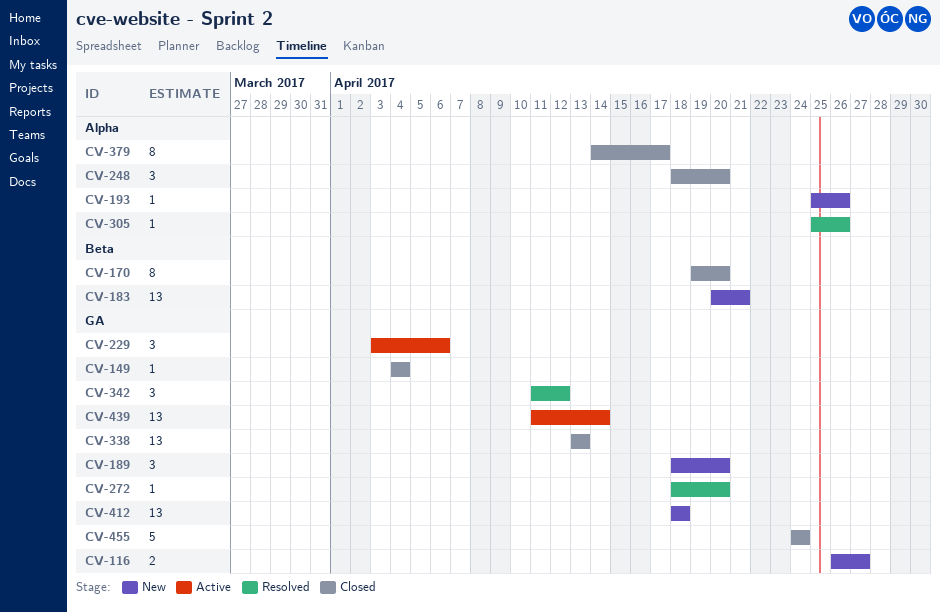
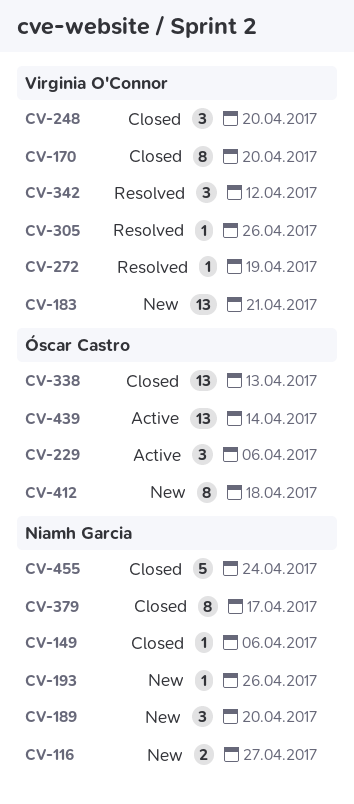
CV-149, due: Apr 4 -> Apr 6
CV-272, due: Apr 20 -> Apr 19
CV-412, estimate: 13 -> 8

